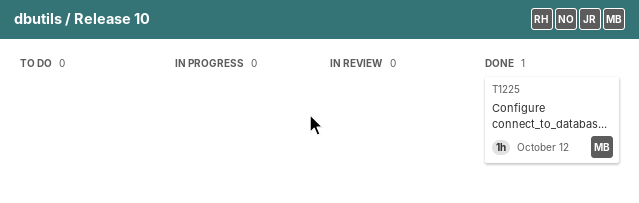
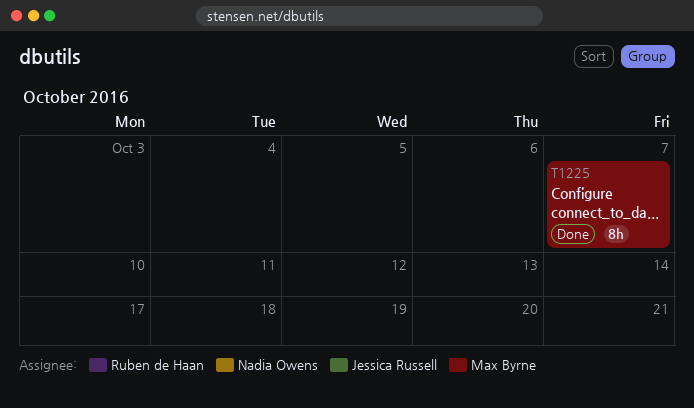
T1225, estimate: 1h -> 8h
T1225, due: Oct 12 -> Oct 7

